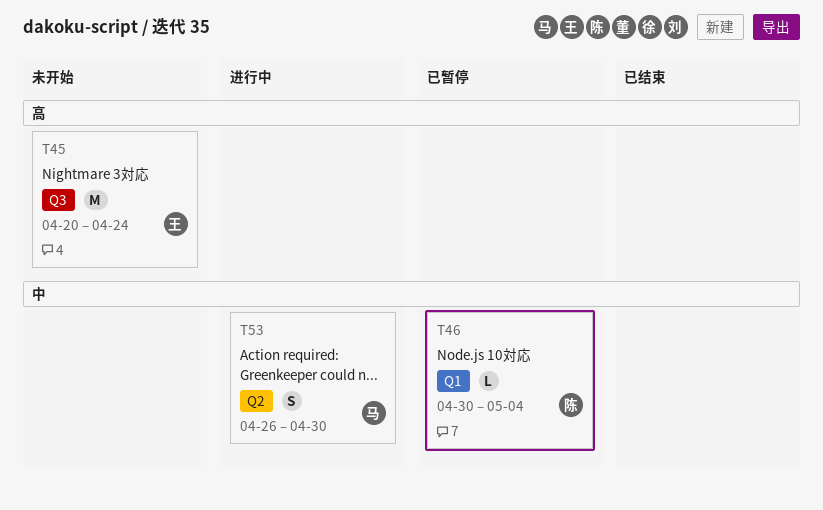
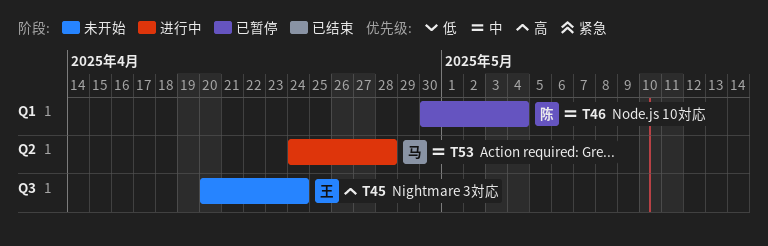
T53, start: Apr 26 -> Apr 24
T53, due: Apr 30 -> Apr 28

